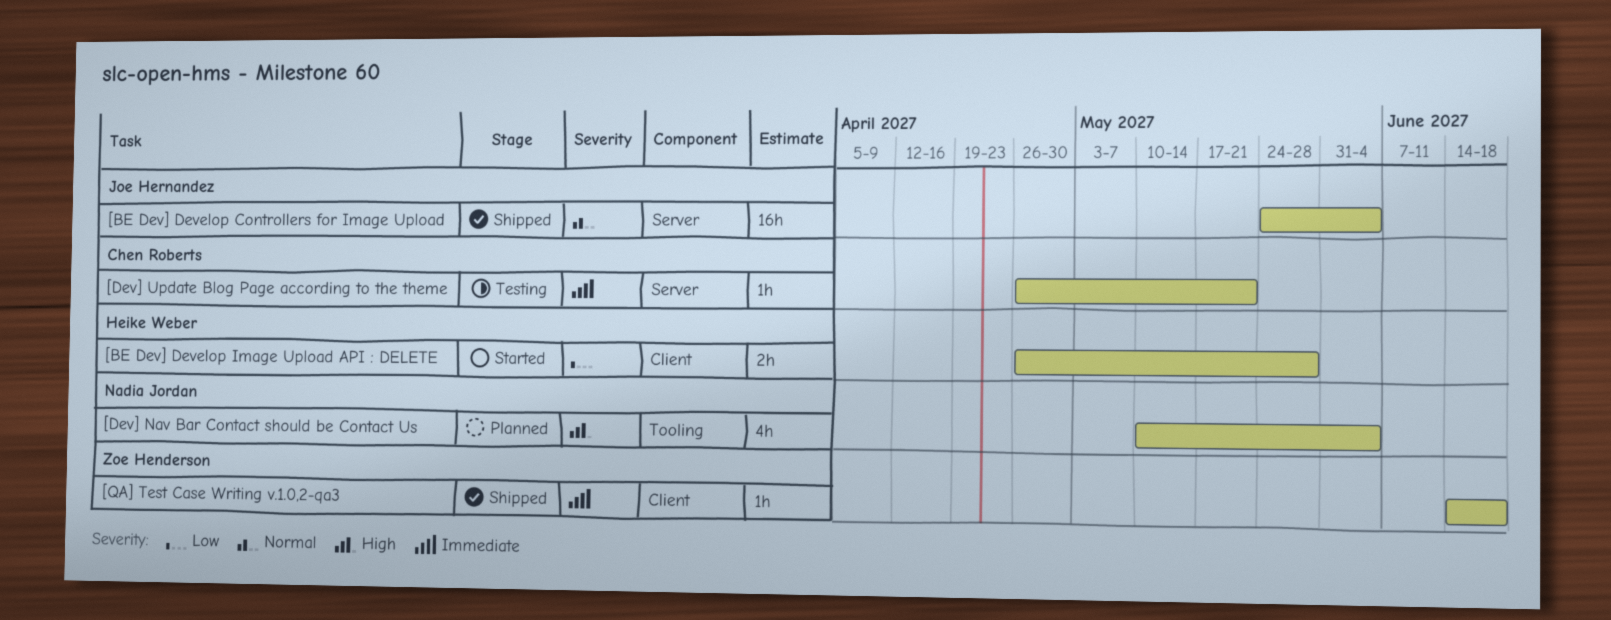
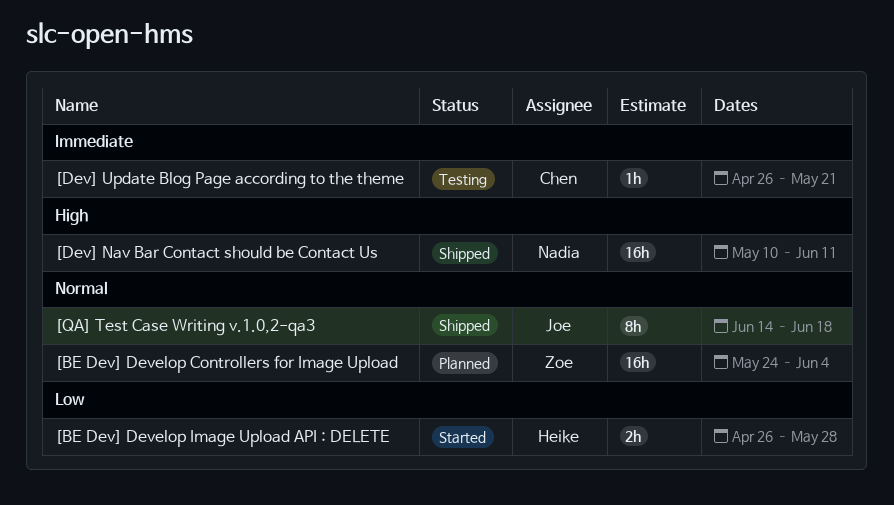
[BE Dev] Develop Controllers for Image Upload, status: Shipped -> Planned
[BE Dev] Develop Controllers for Image Upload, owner: Joe Hernandez -> Zoe Henderson
[Dev] Nav Bar Contact should be Contact Us, status: Planned -> Shipped
[Dev] Nav Bar Contact should be Contact Us, estimate: 4h -> 16h
[Dev] Nav Bar Contact should be Contact Us, due: Jun 4 -> Jun 11
[QA] Test Case Writing v.1.0,2-qa3, owner: Zoe Henderson -> Joe Hernandez
[QA] Test Case Writing v.1.0,2-qa3, priority: Immediate -> Normal
[QA] Test Case Writing v.1.0,2-qa3, estimate: 1h -> 8h

